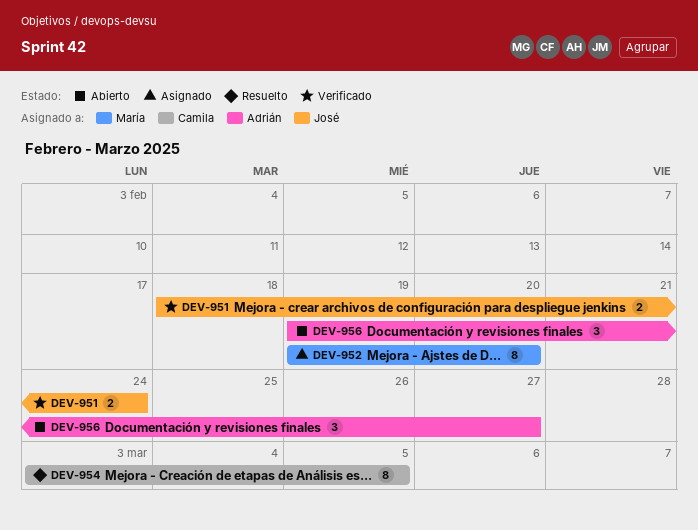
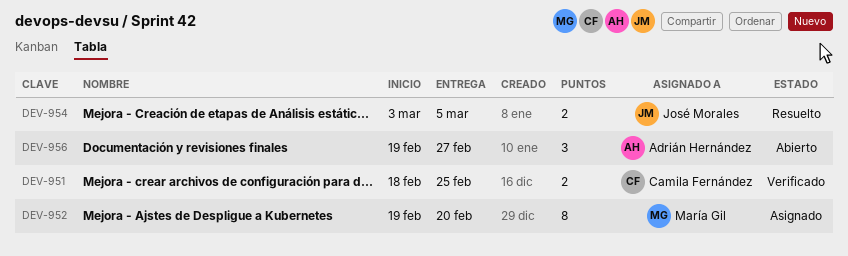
DEV-951, owner: José Morales -> Camila Fernández
DEV-951, due: Feb 24 -> Feb 25
DEV-954, owner: Camila Fernández -> José Morales
DEV-954, estimate: 8 -> 2

